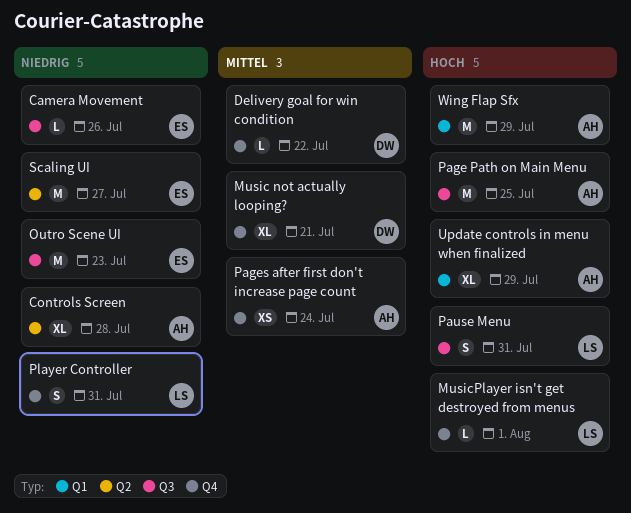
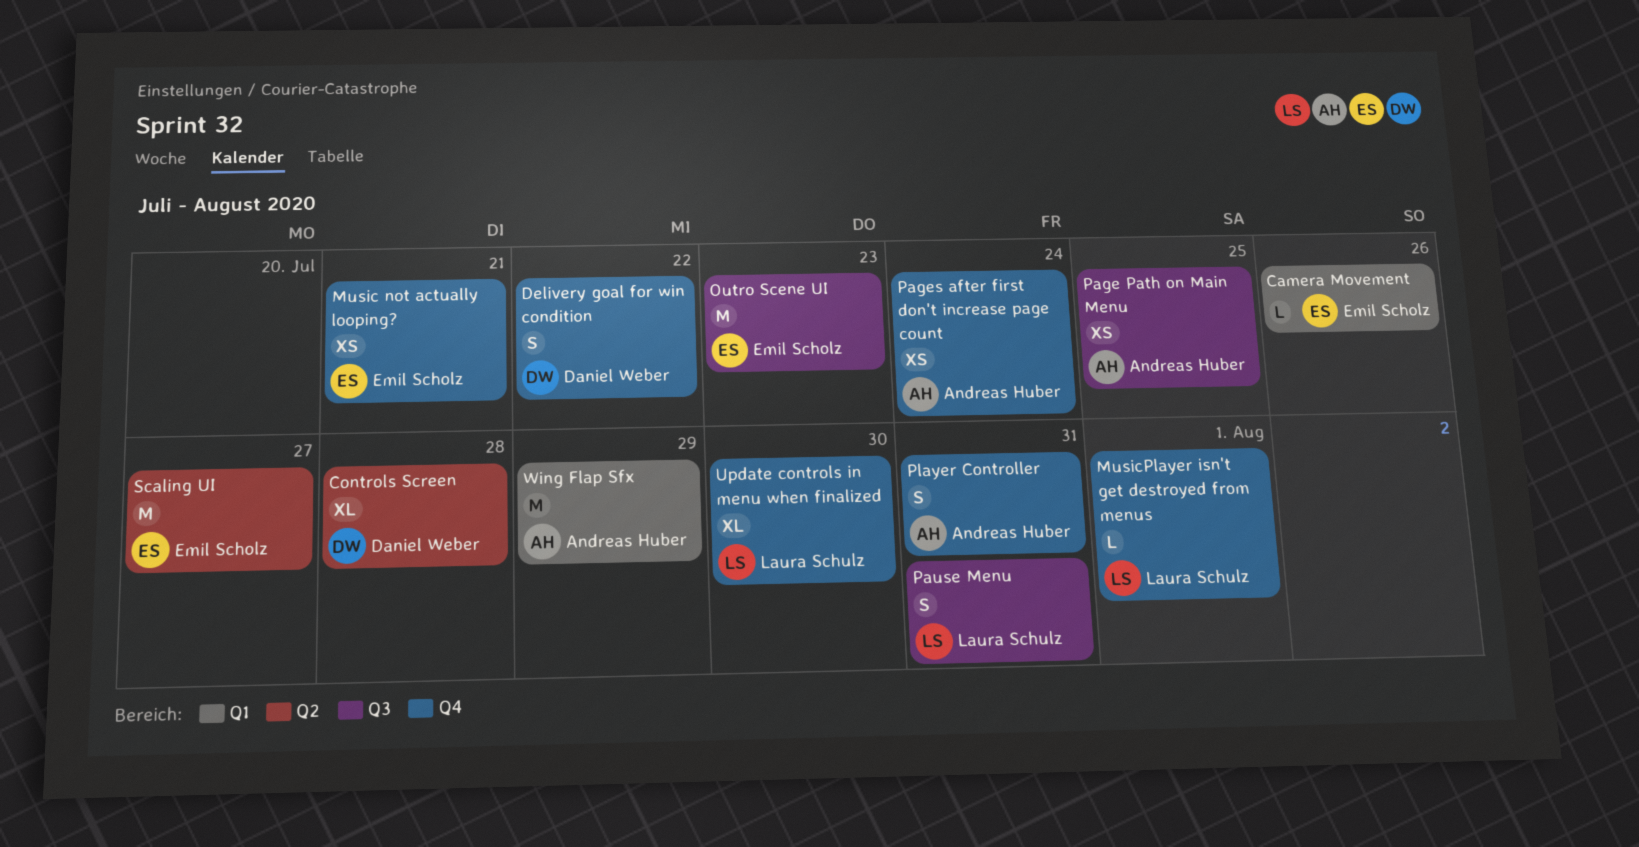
Camera Movement, label: Q3 -> Q1
Controls Screen, owner: Andreas Huber -> Daniel Weber
Delivery goal for win condition, estimate: L -> S
Music not actually looping?, owner: Daniel Weber -> Emil Scholz
Music not actually looping?, estimate: XL -> XS
Page Path on Main Menu, estimate: M -> XS
Player Controller, owner: Laura Schulz -> Andreas Huber
Update controls in menu when finalized, owner: Andreas Huber -> Laura Schulz
Update controls in menu when finalized, label: Q1 -> Q4
Update controls in menu when finalized, due: Jul 29 -> Jul 30

